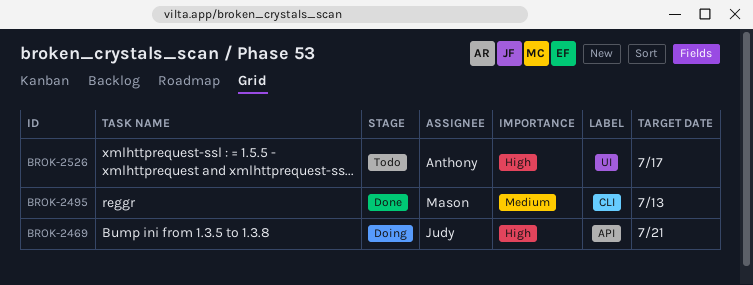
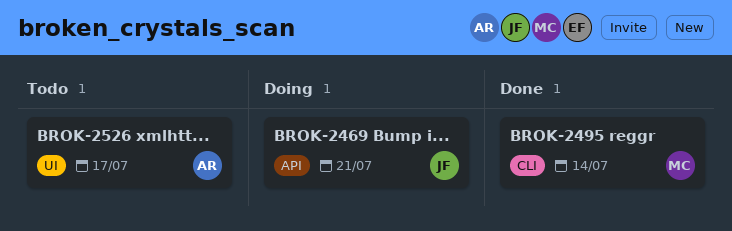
BROK-2495, due: Jul 13 -> Jul 14

